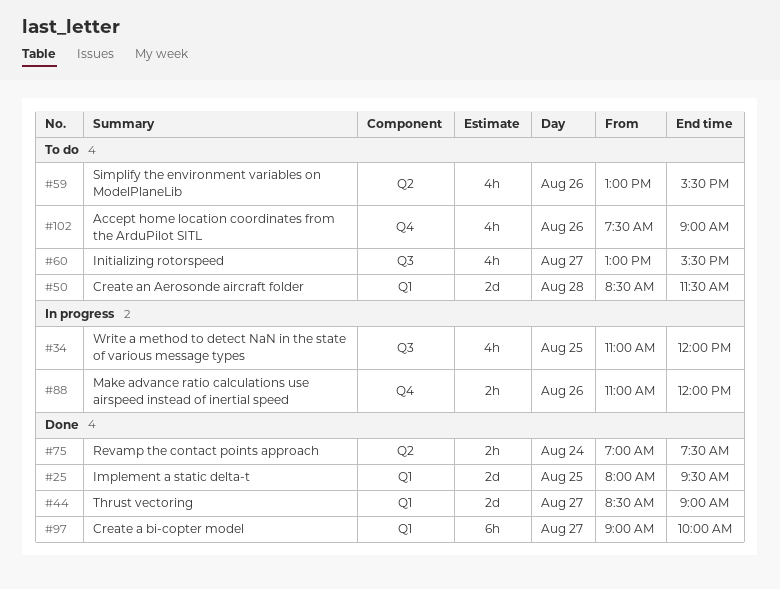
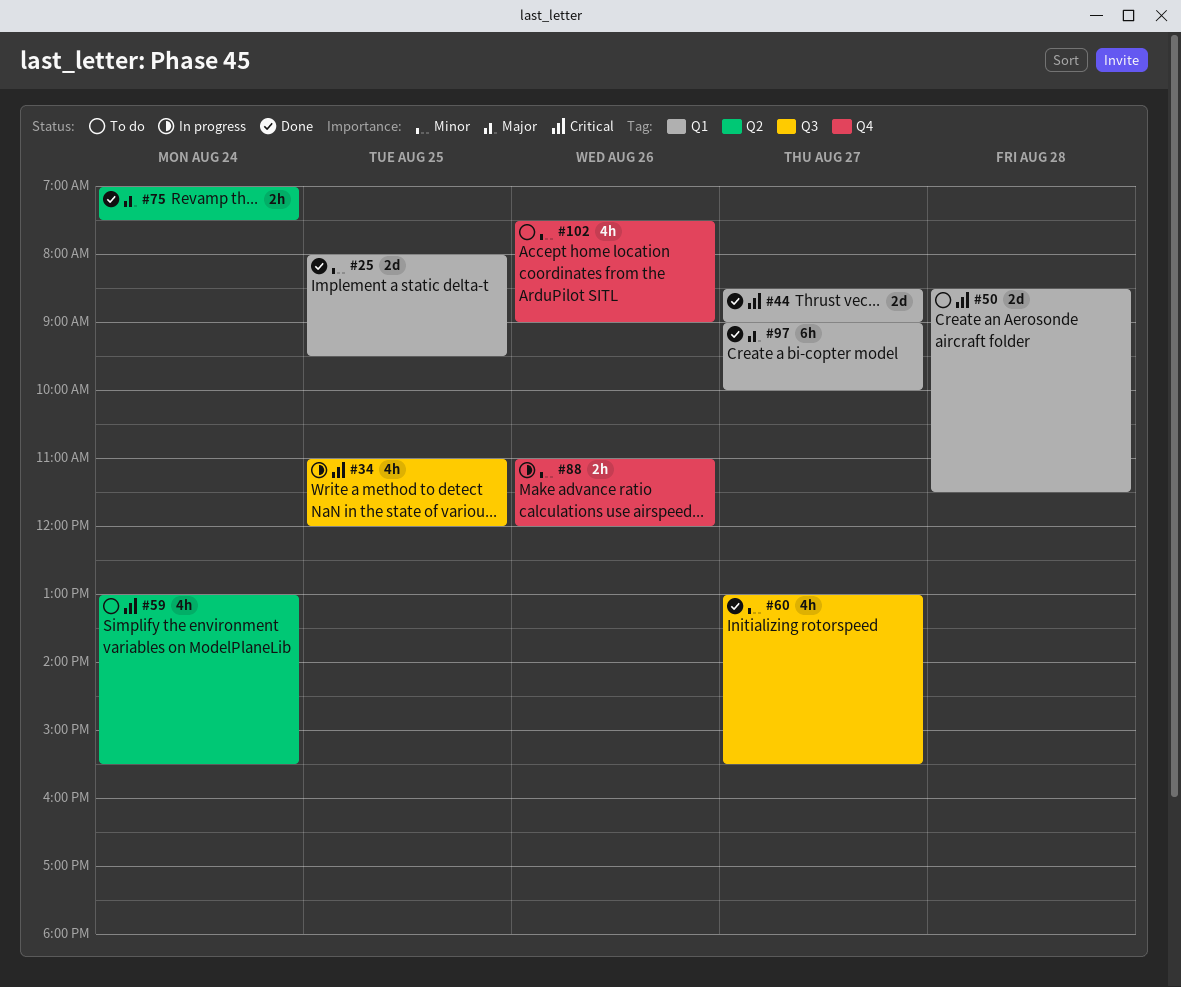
#59, day: Aug 26 -> Aug 24
#60, status: To do -> Done

